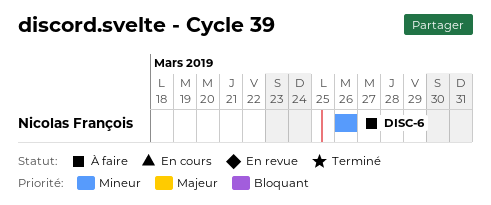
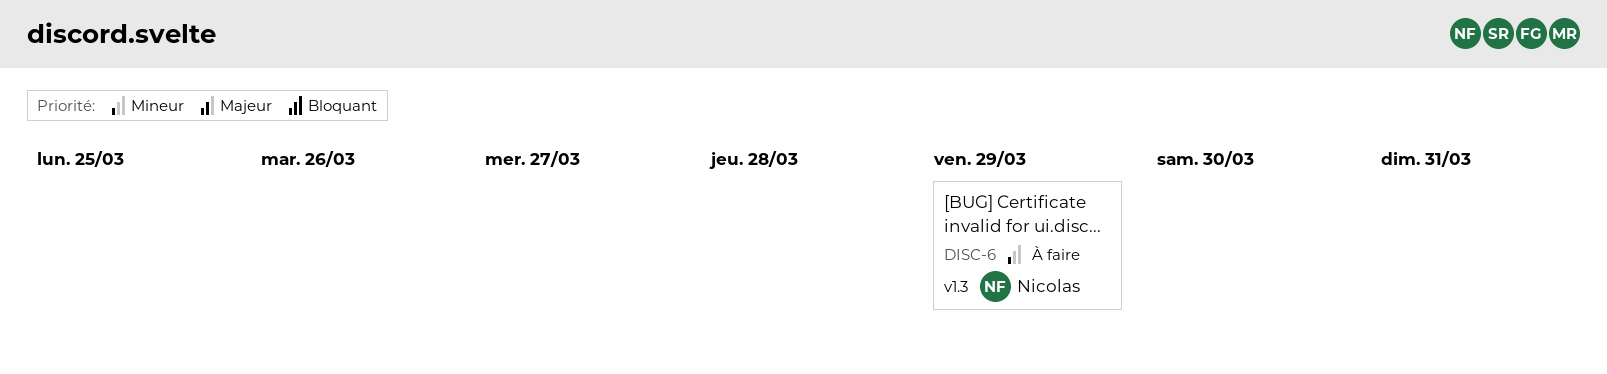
DISC-6, due: Mar 26 -> Mar 29

